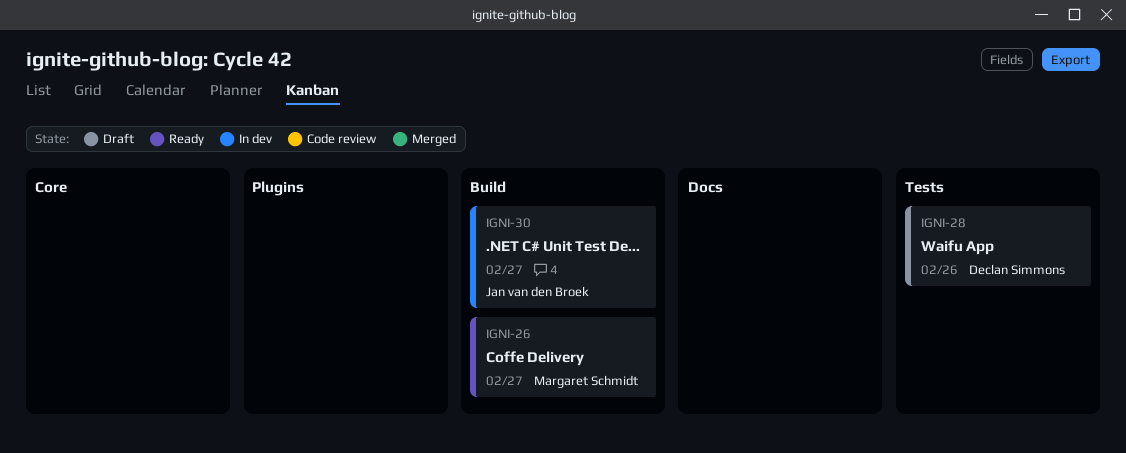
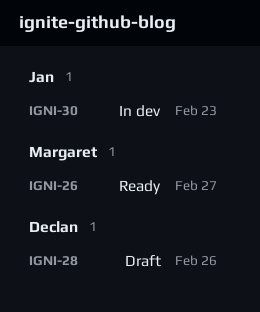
IGNI-30, due: Feb 27 -> Feb 23

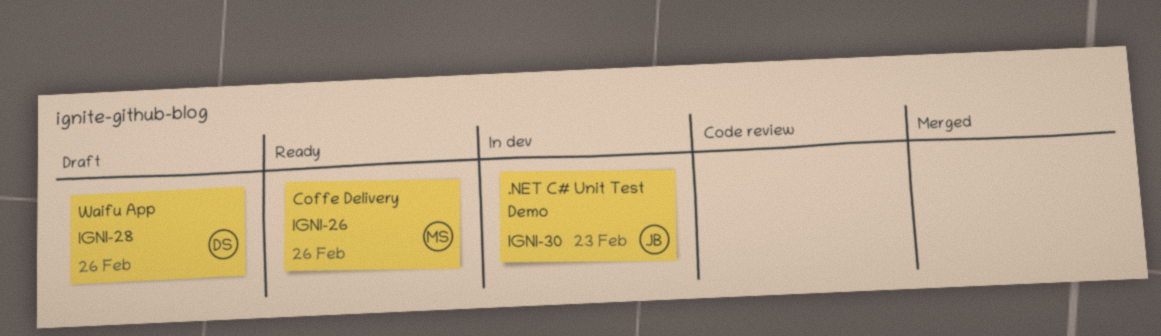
IGNI-26, due: Feb 27 -> Feb 26

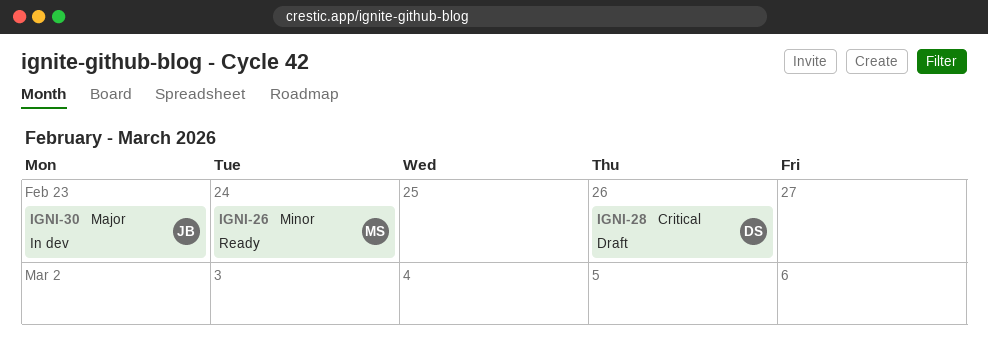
IGNI-26, due: Feb 26 -> Feb 24

